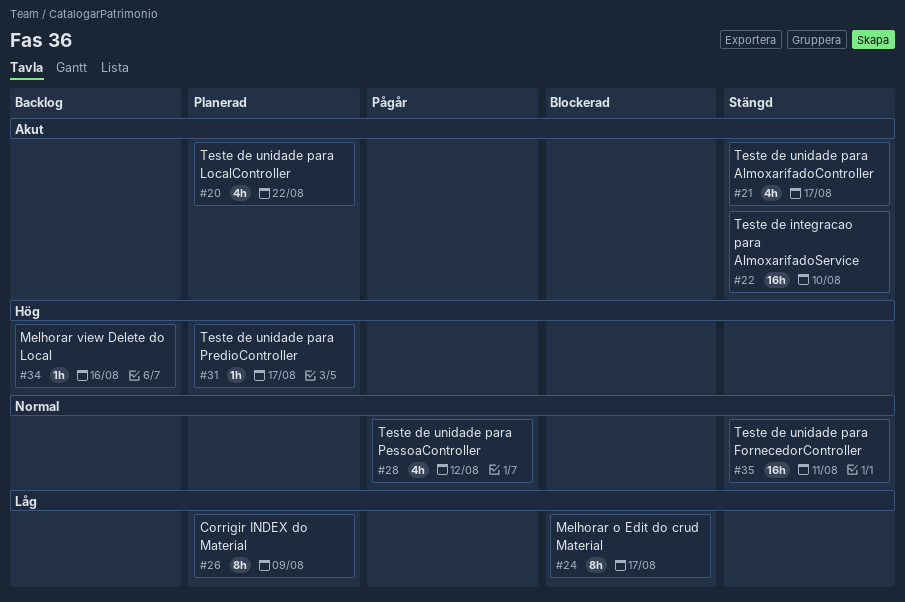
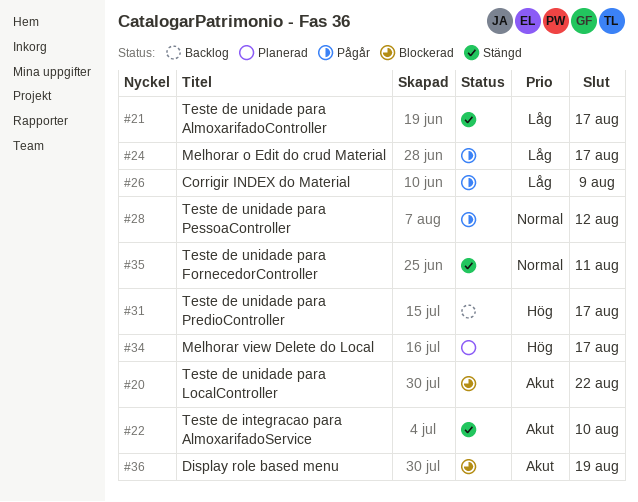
#20, status: Planerad -> Blockerad
#21, priority: Akut -> Låg
#24, status: Blockerad -> Pågår
#26, status: Planerad -> Pågår
#31, status: Planerad -> Backlog
#34, status: Backlog -> Planerad
#34, due: Aug 16 -> Aug 17
#36: none -> present

